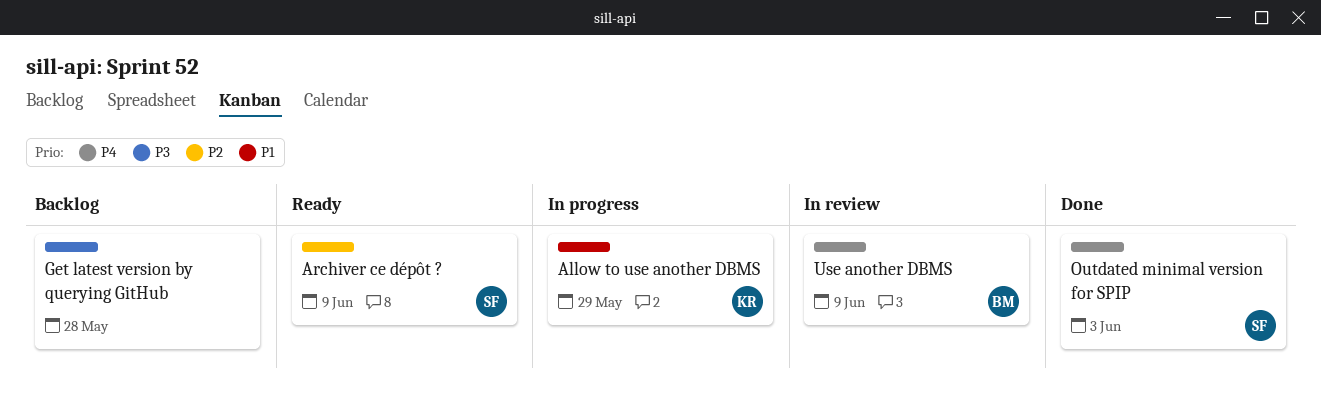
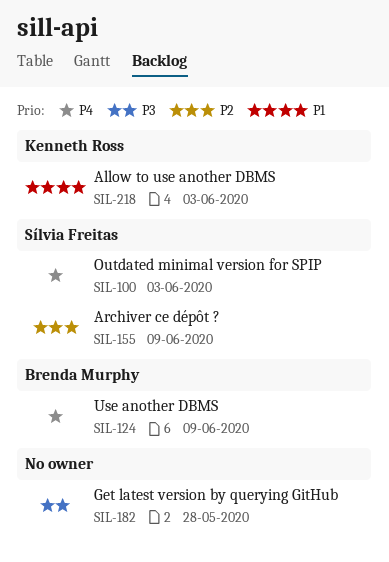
Allow to use another DBMS, due: May 29 -> Jun 3

